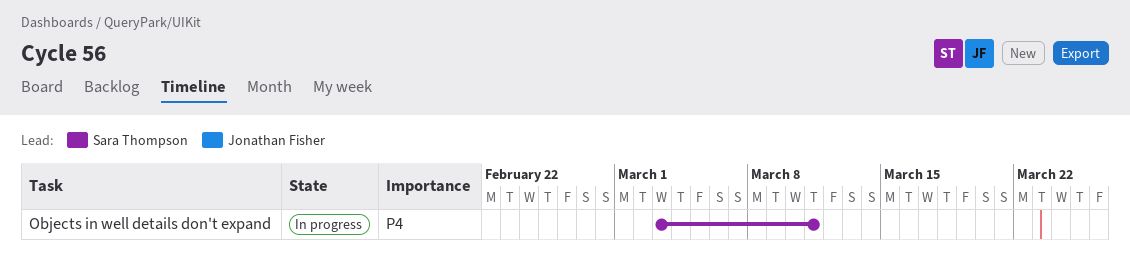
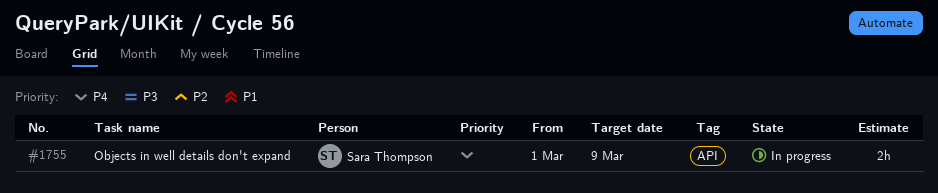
Objects in well details don't expand, start: Mar 3 -> Mar 1
Objects in well details don't expand, due: Mar 11 -> Mar 9

